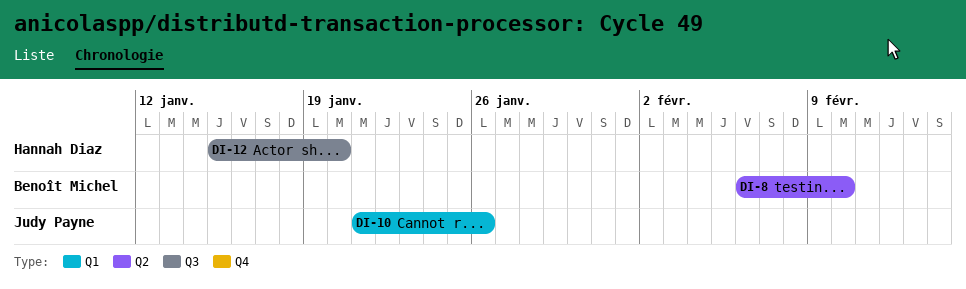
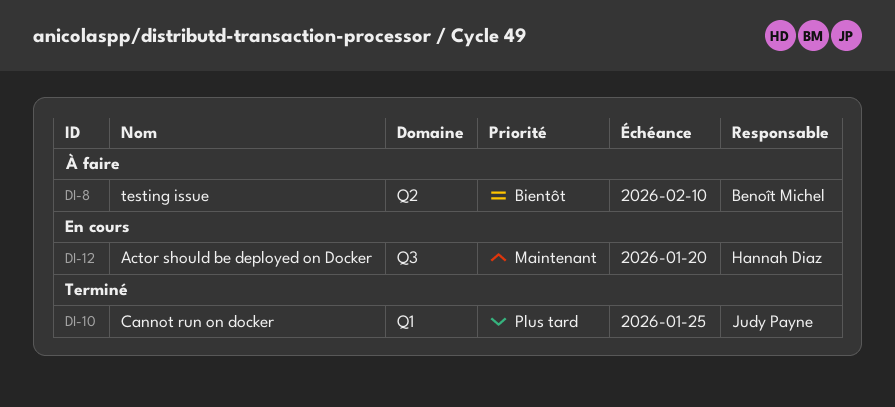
DI-10, due: Jan 26 -> Jan 25

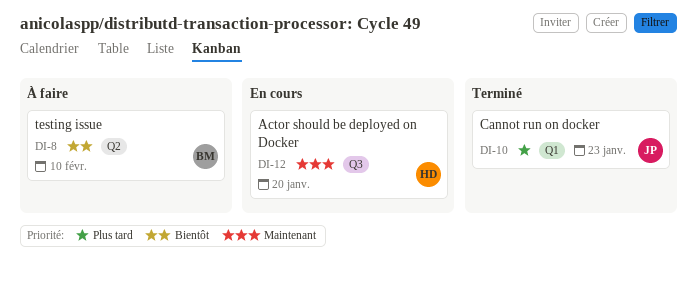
DI-10, due: Jan 25 -> Jan 23

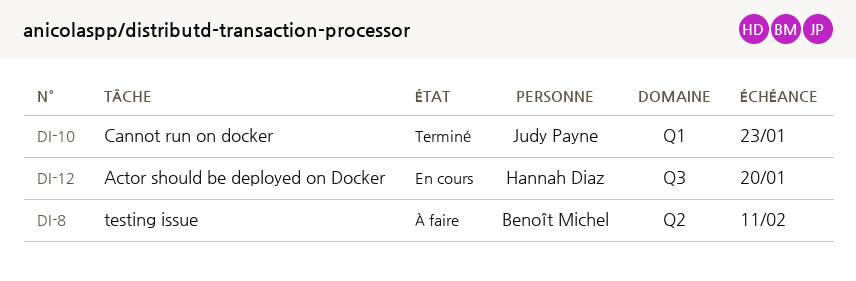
DI-8, due: Feb 10 -> Feb 11

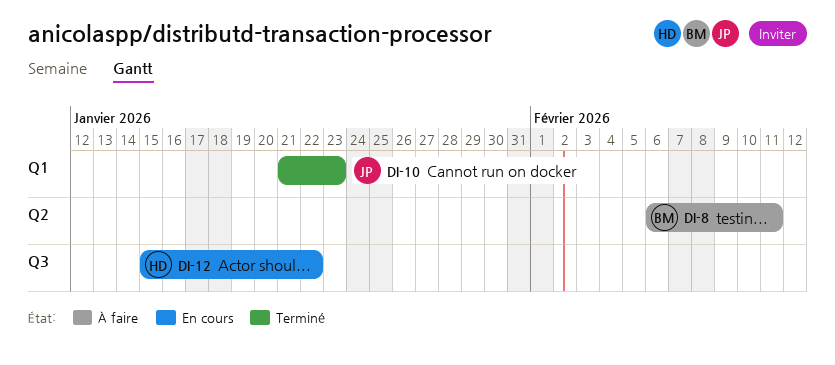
DI-12, due: Jan 20 -> Jan 22

